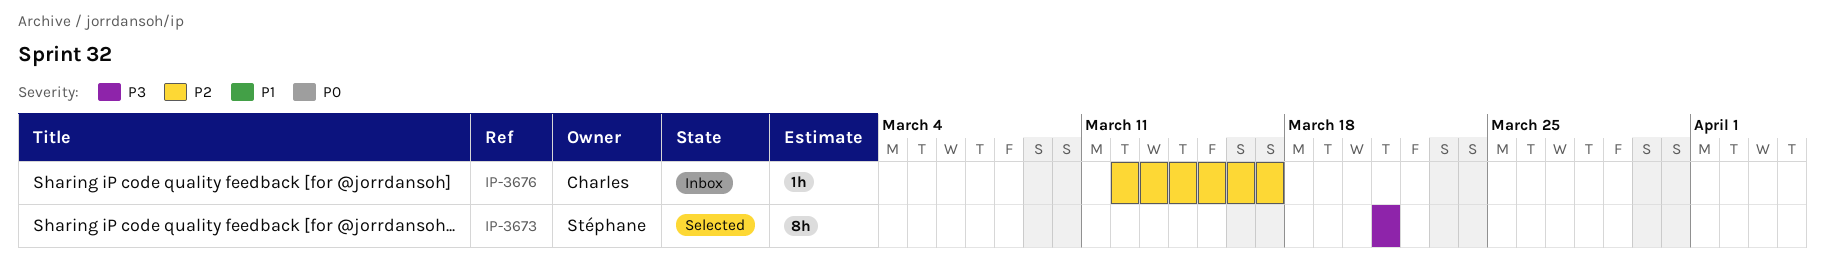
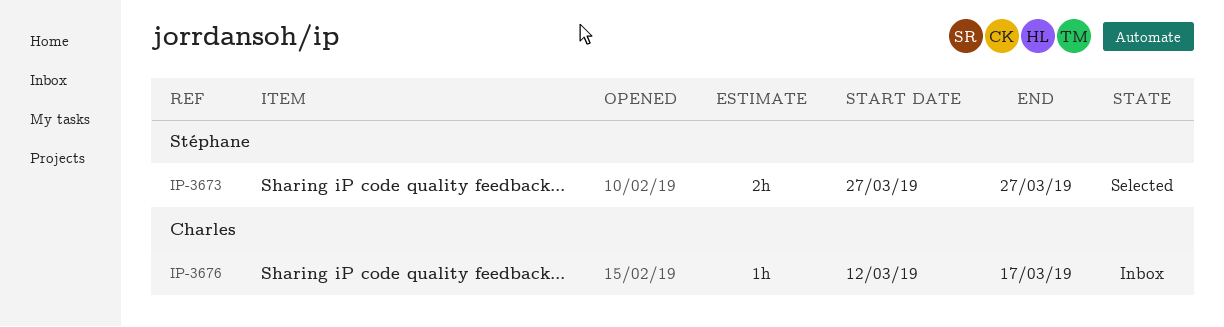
IP-3673, estimate: 8h -> 2h
IP-3673, start: Mar 21 -> Mar 27
IP-3673, due: Mar 21 -> Mar 27

